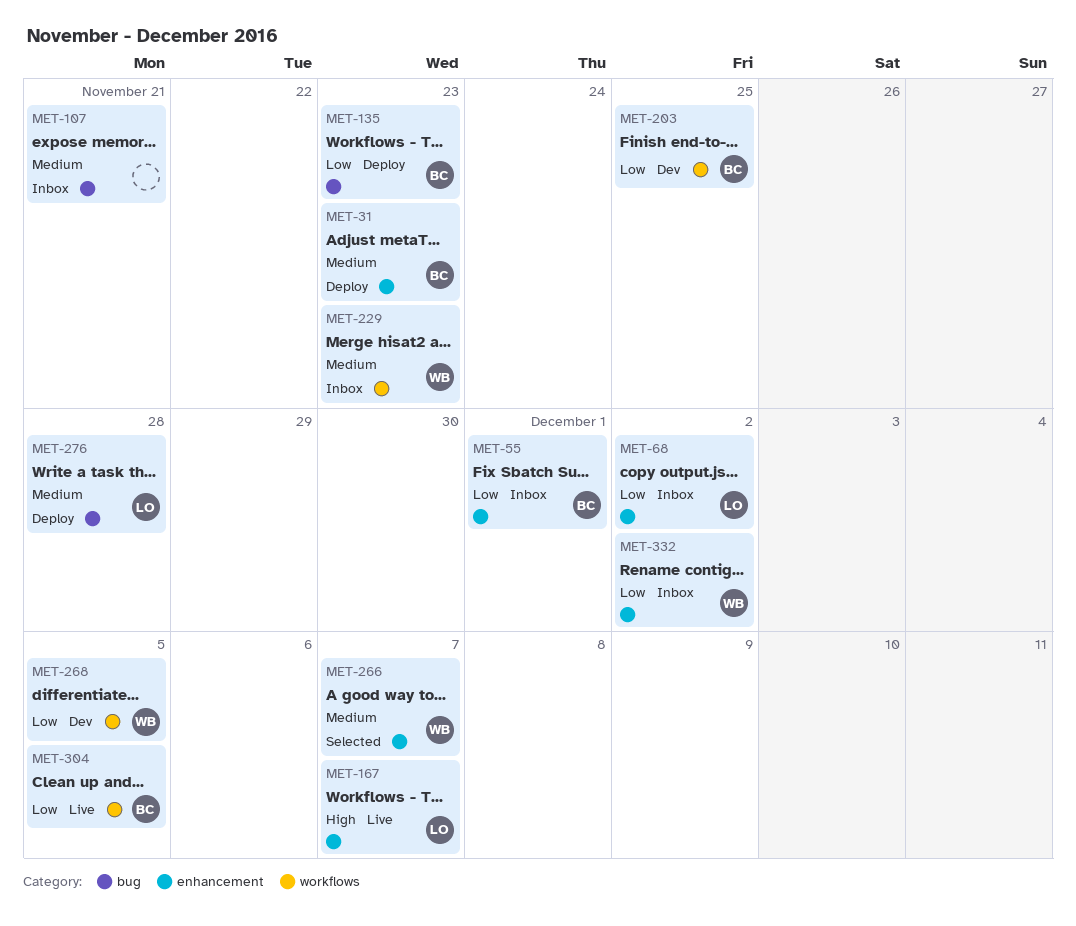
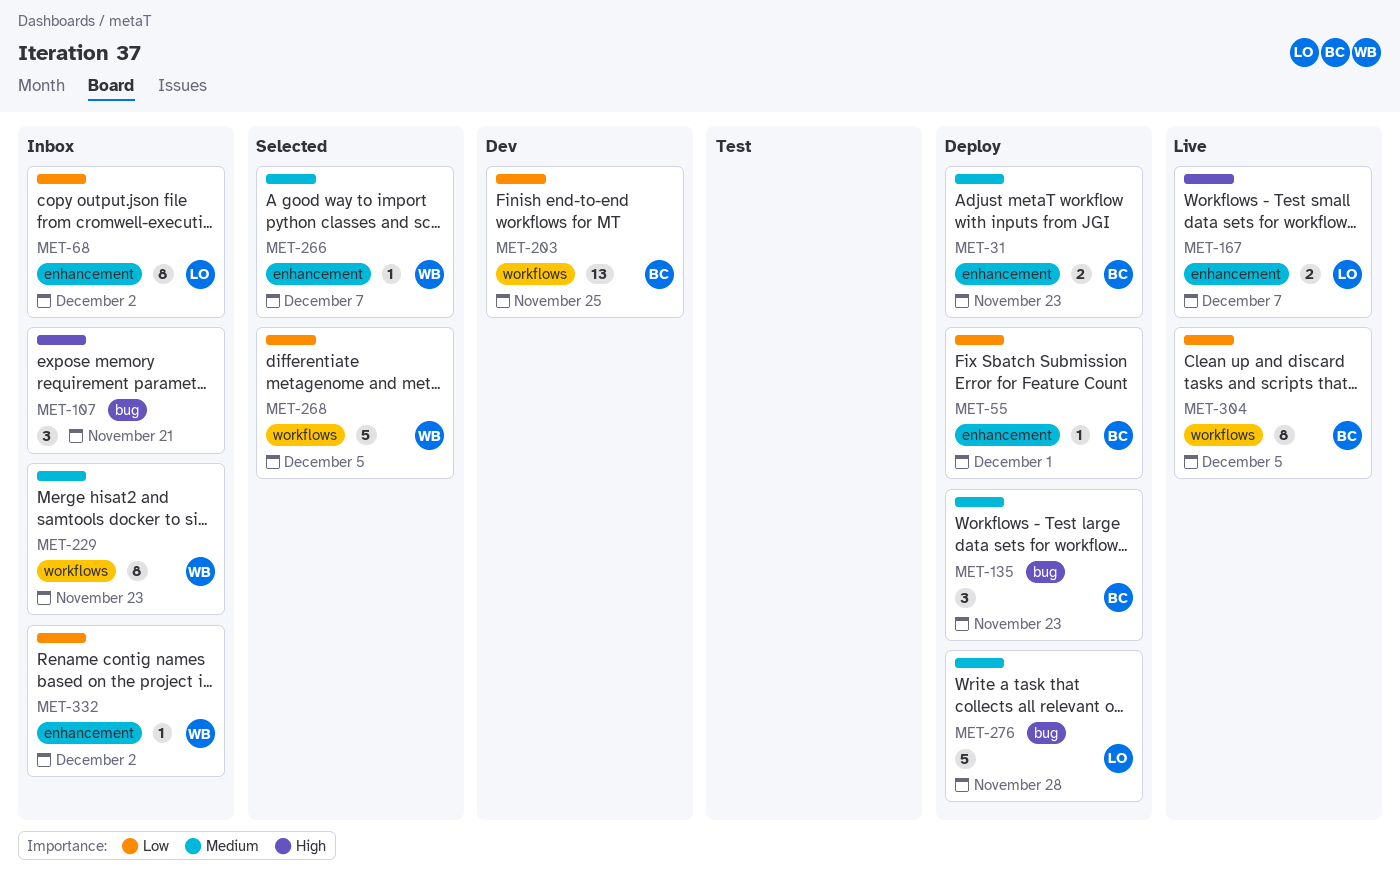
MET-55, status: Inbox -> Deploy
MET-107, priority: Medium -> High
MET-135, priority: Low -> Medium
MET-268, status: Dev -> Selected

